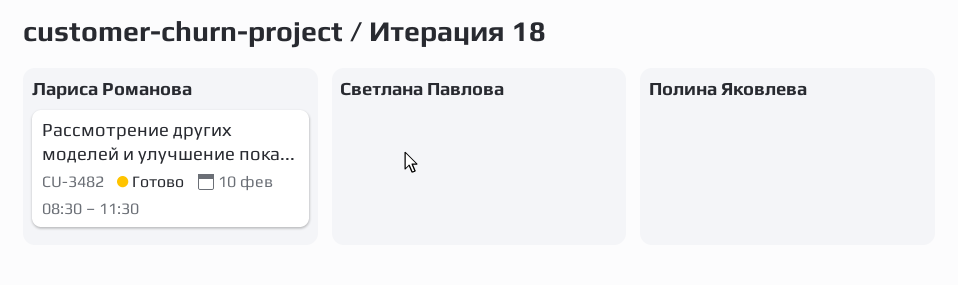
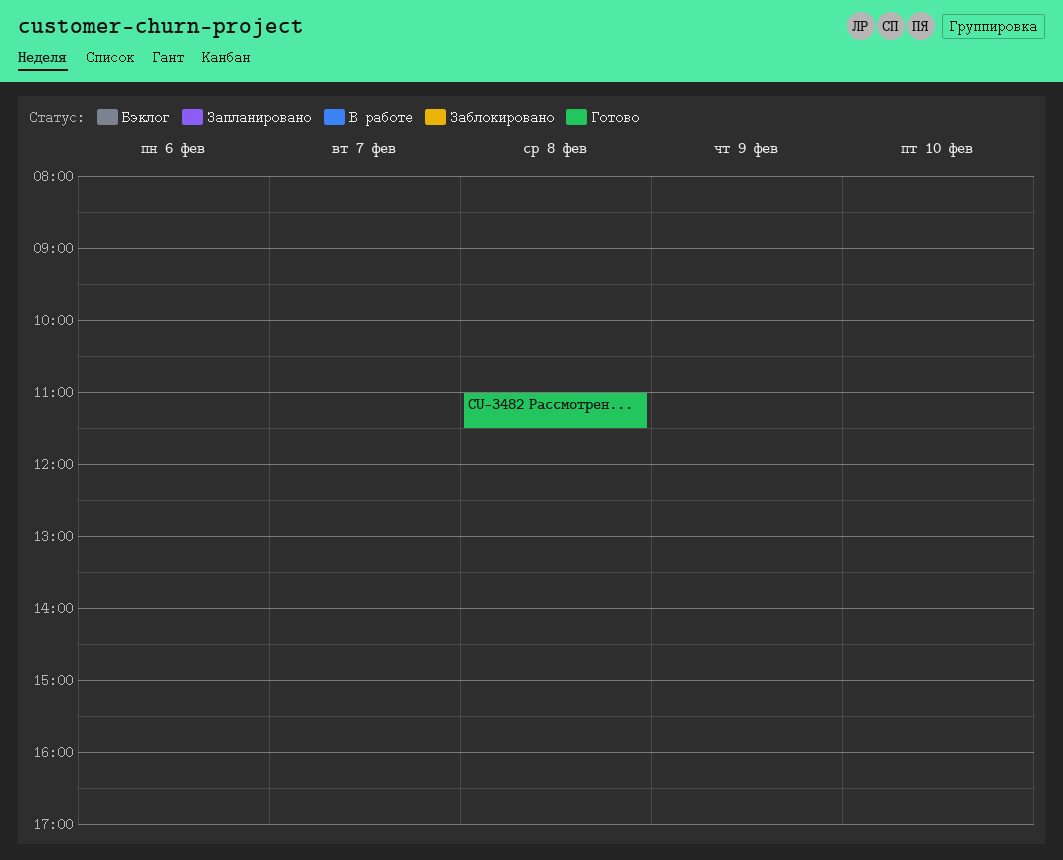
CU-3482, day: Feb 10 -> Feb 8
CU-3482, begins: 08:30 -> 11:00

